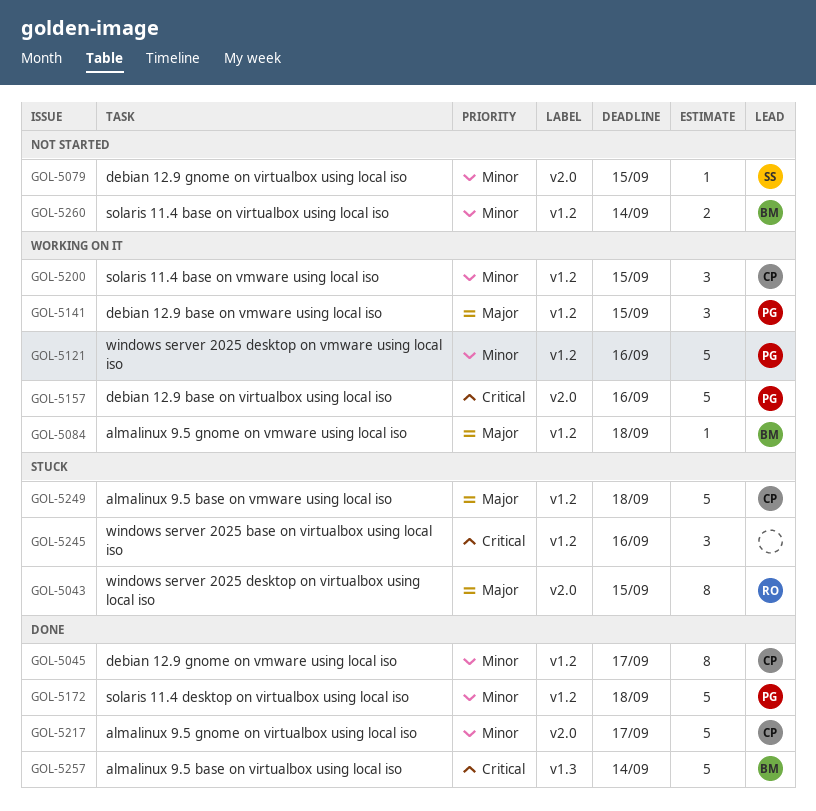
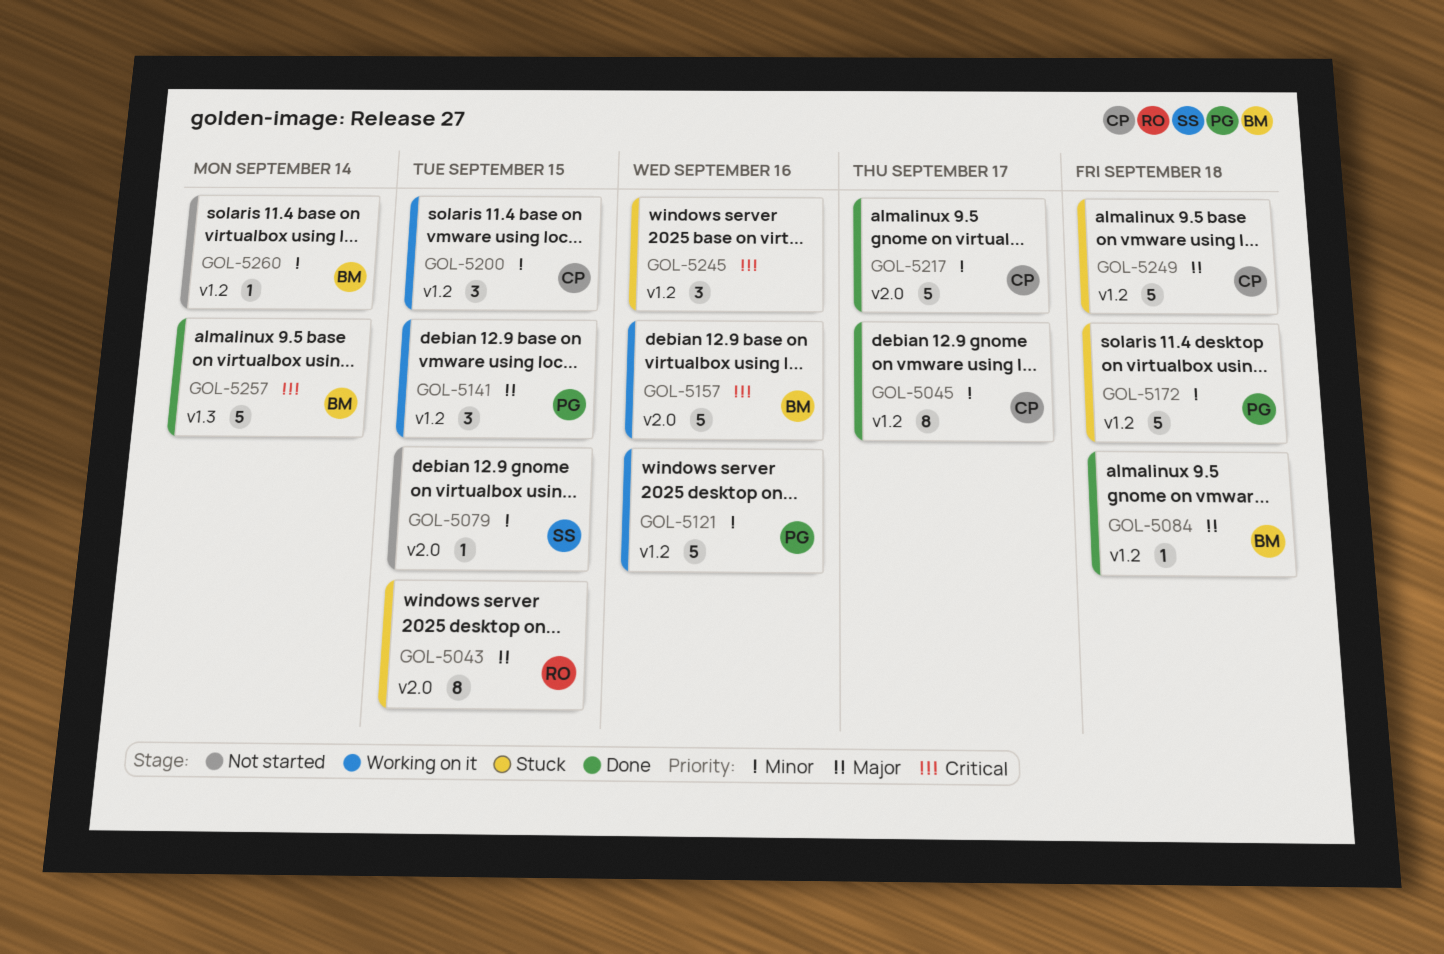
GOL-5084, status: Working on it -> Done
GOL-5157, owner: PG -> BM
GOL-5172, status: Done -> Stuck
GOL-5260, estimate: 2 -> 1

